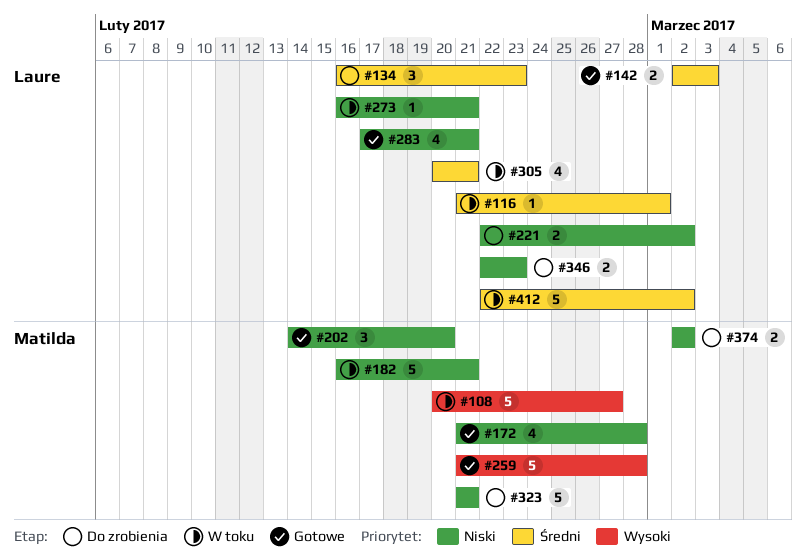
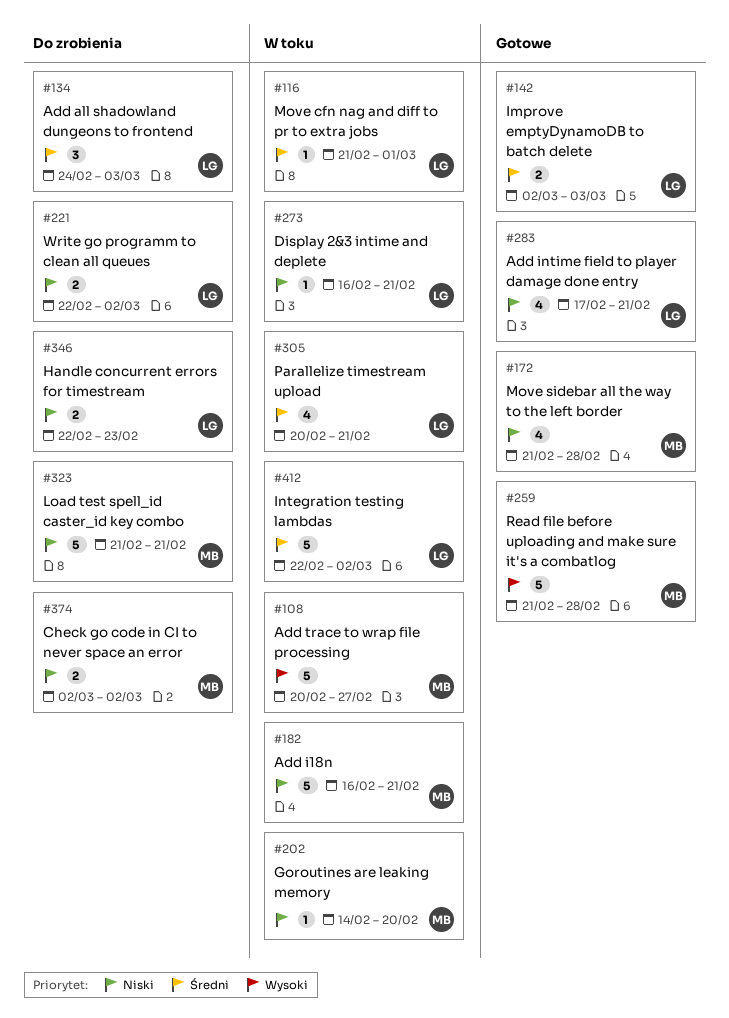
#134, start: Feb 16 -> Feb 24
#134, due: Feb 23 -> Mar 3
#202, status: Gotowe -> W toku
#202, estimate: 3 -> 1

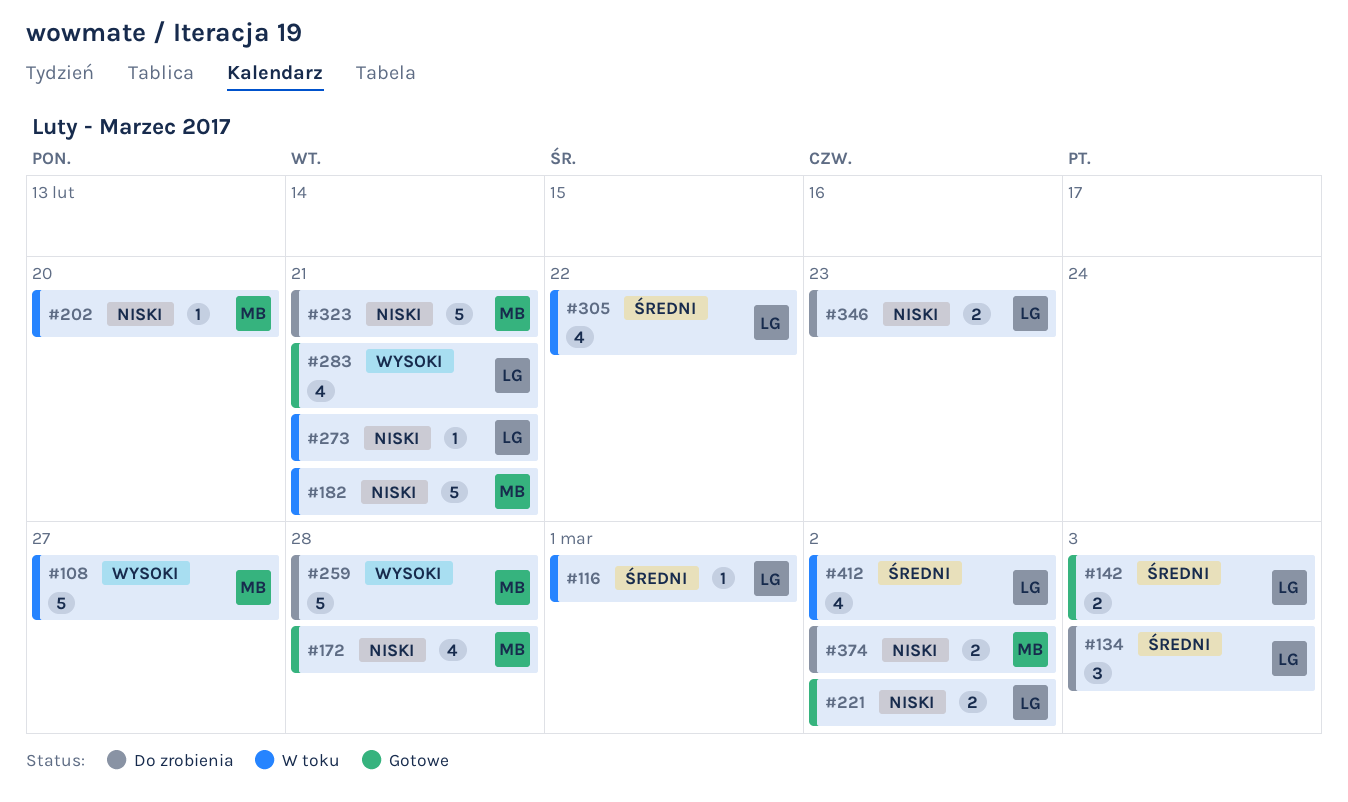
#221, status: Do zrobienia -> Gotowe
#259, status: Gotowe -> Do zrobienia
#283, priority: Niski -> Wysoki
#305, due: Feb 21 -> Feb 22
#412, estimate: 5 -> 4

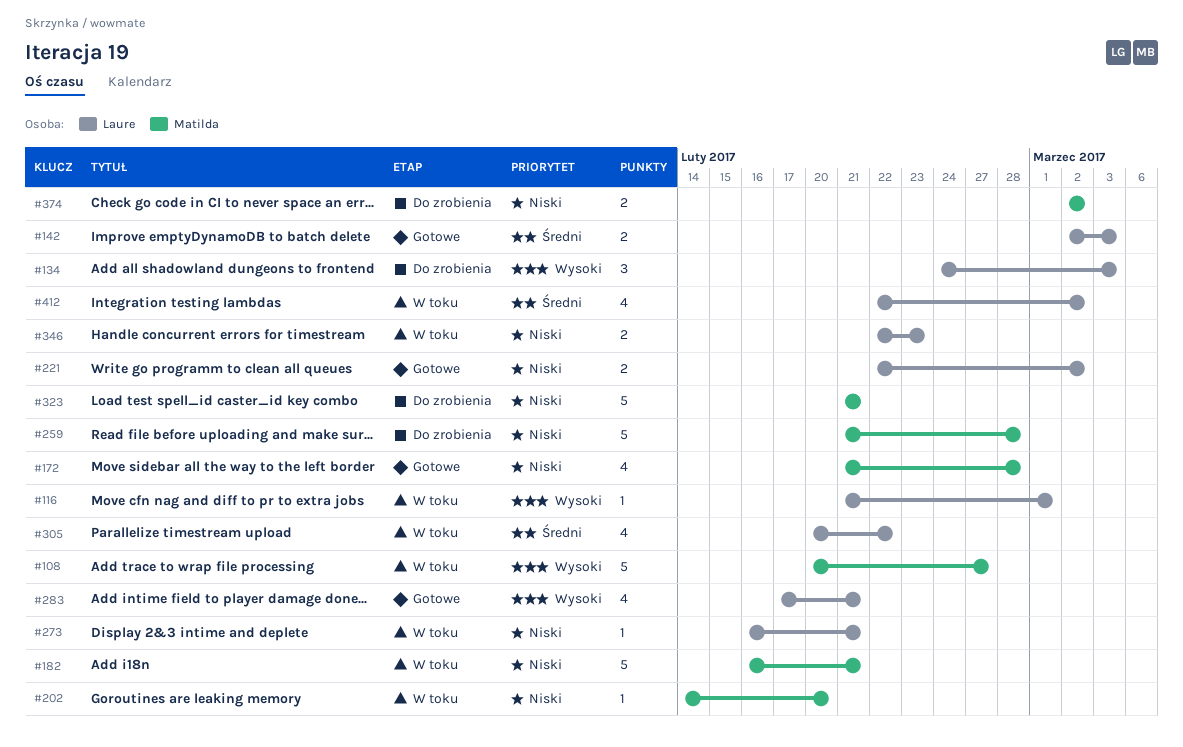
#116, priority: Średni -> Wysoki
#134, priority: Średni -> Wysoki
#259, priority: Wysoki -> Niski
#346, status: Do zrobienia -> W toku

